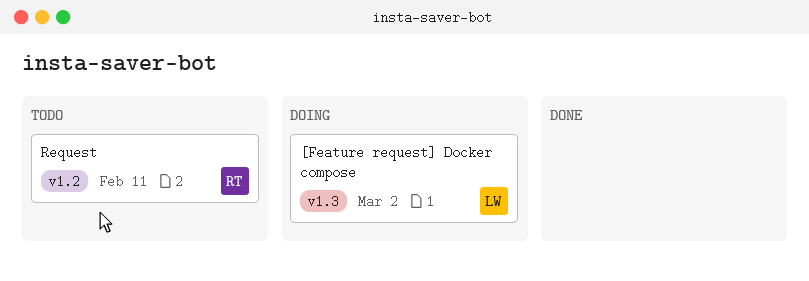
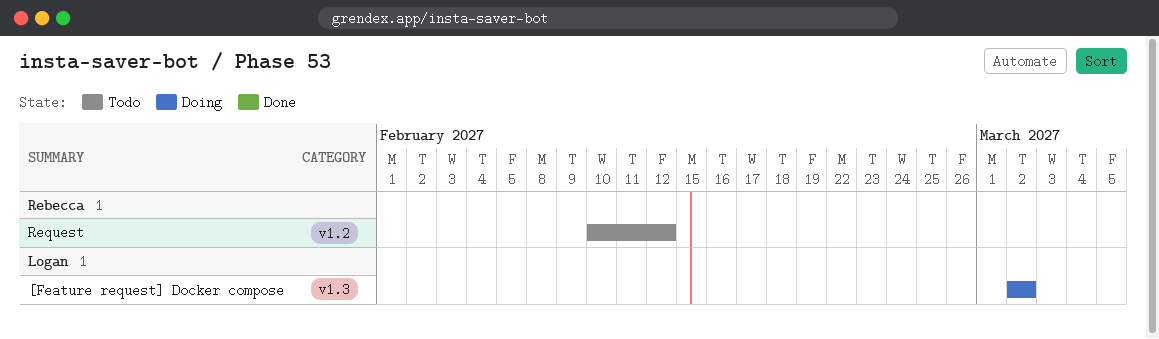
Request, due: Feb 11 -> Feb 12

